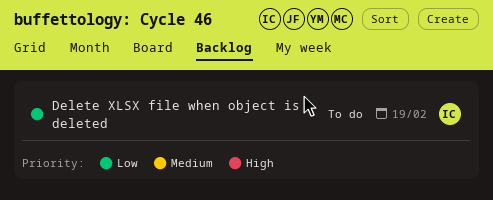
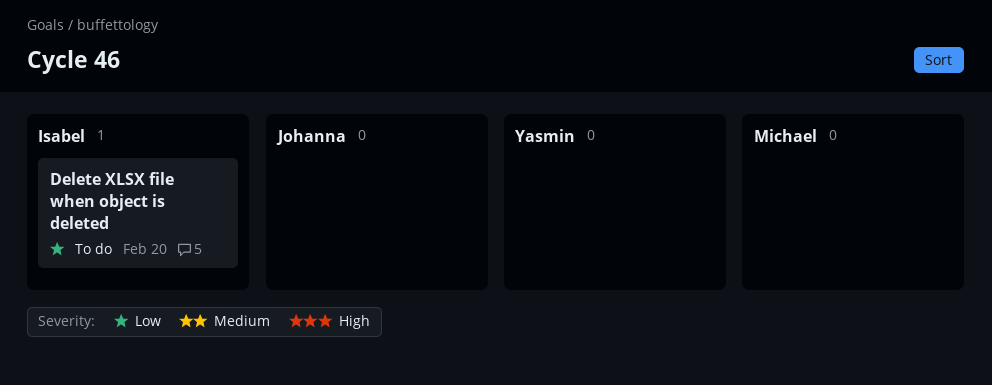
Delete XLSX file when object is deleted, due: Feb 19 -> Feb 20

